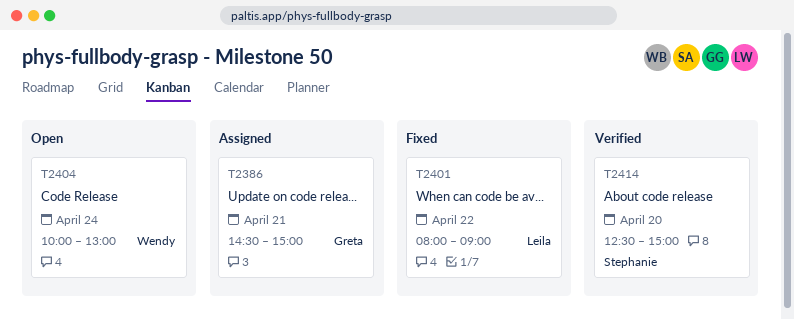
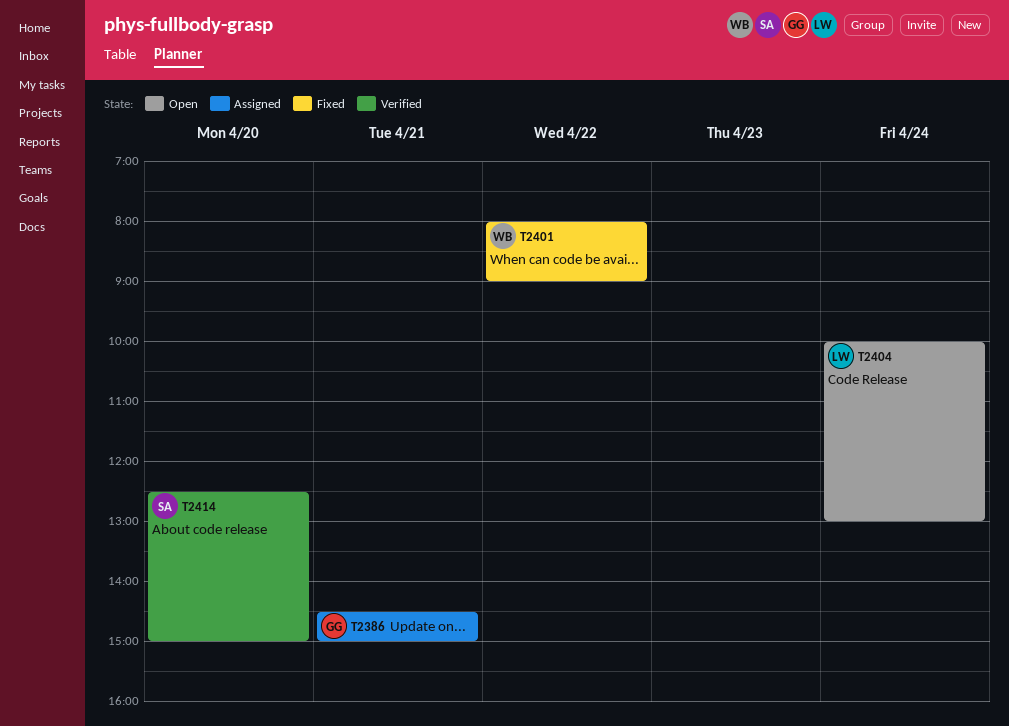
T2401, owner: Leila -> Wendy
T2404, owner: Wendy -> Leila

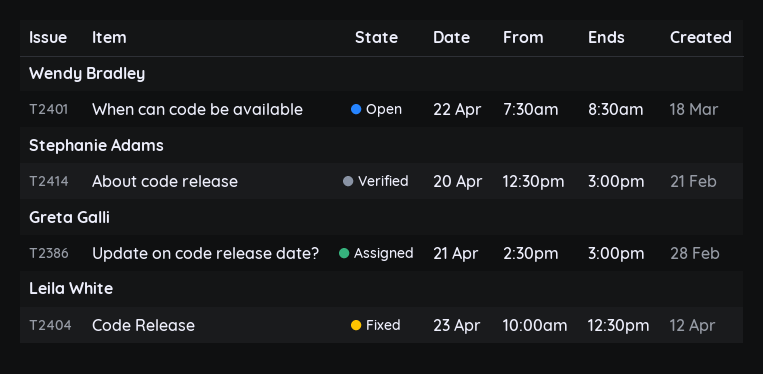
T2401, status: Fixed -> Open
T2401, begins: 08:00 -> 07:30
T2401, ends: 09:00 -> 08:30
T2404, status: Open -> Fixed
T2404, day: Apr 24 -> Apr 23
T2404, ends: 13:00 -> 12:30

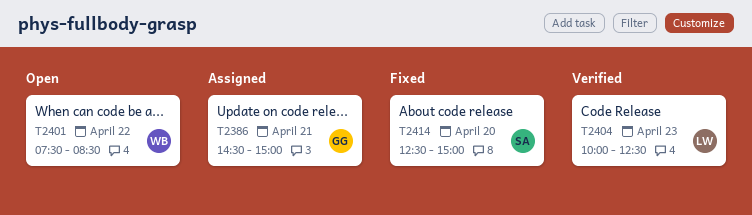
T2404, status: Fixed -> Verified
T2414, status: Verified -> Fixed

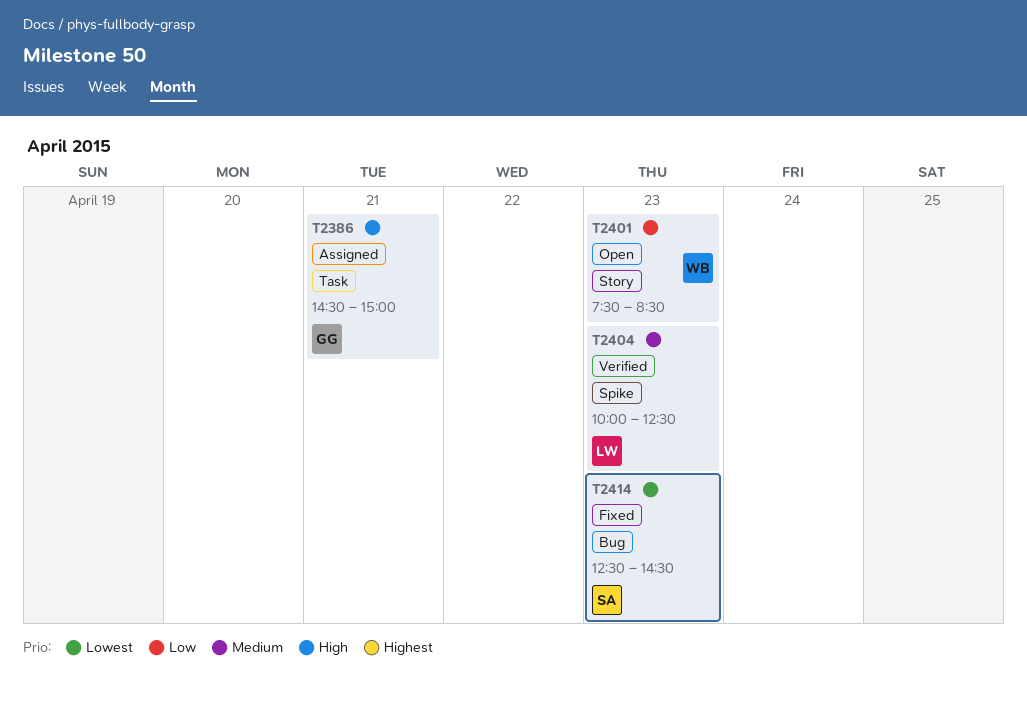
T2401, day: Apr 22 -> Apr 23
T2414, day: Apr 20 -> Apr 23
T2414, ends: 15:00 -> 14:30

